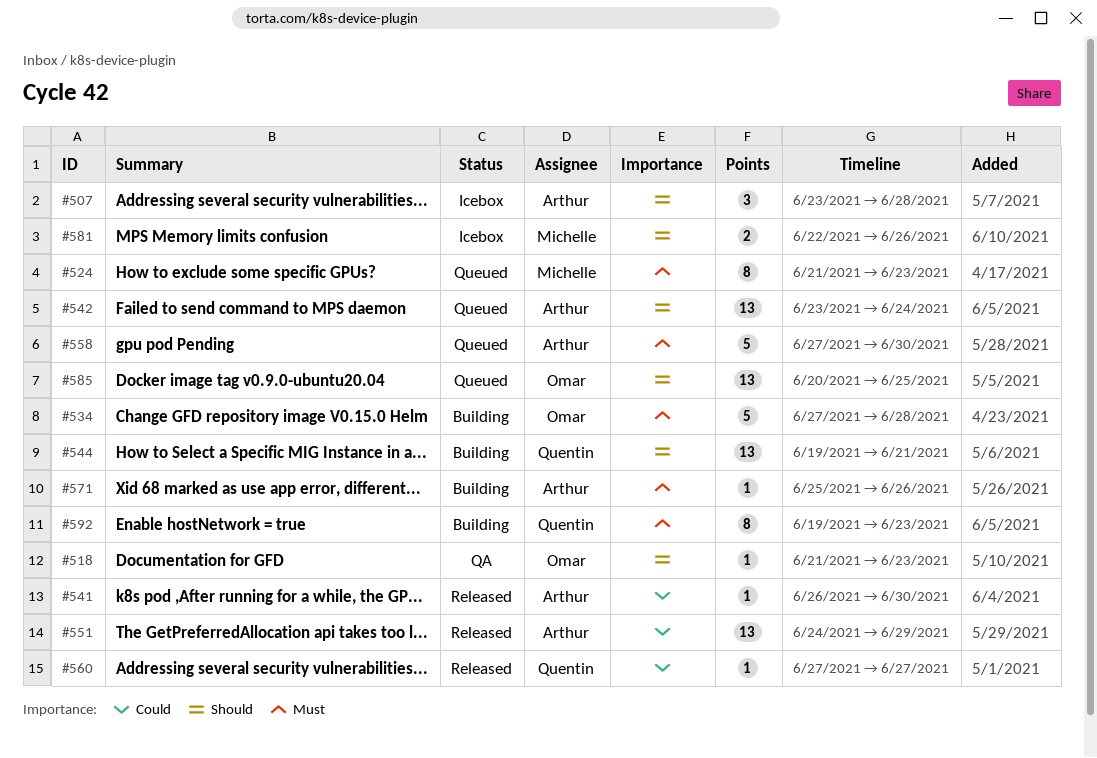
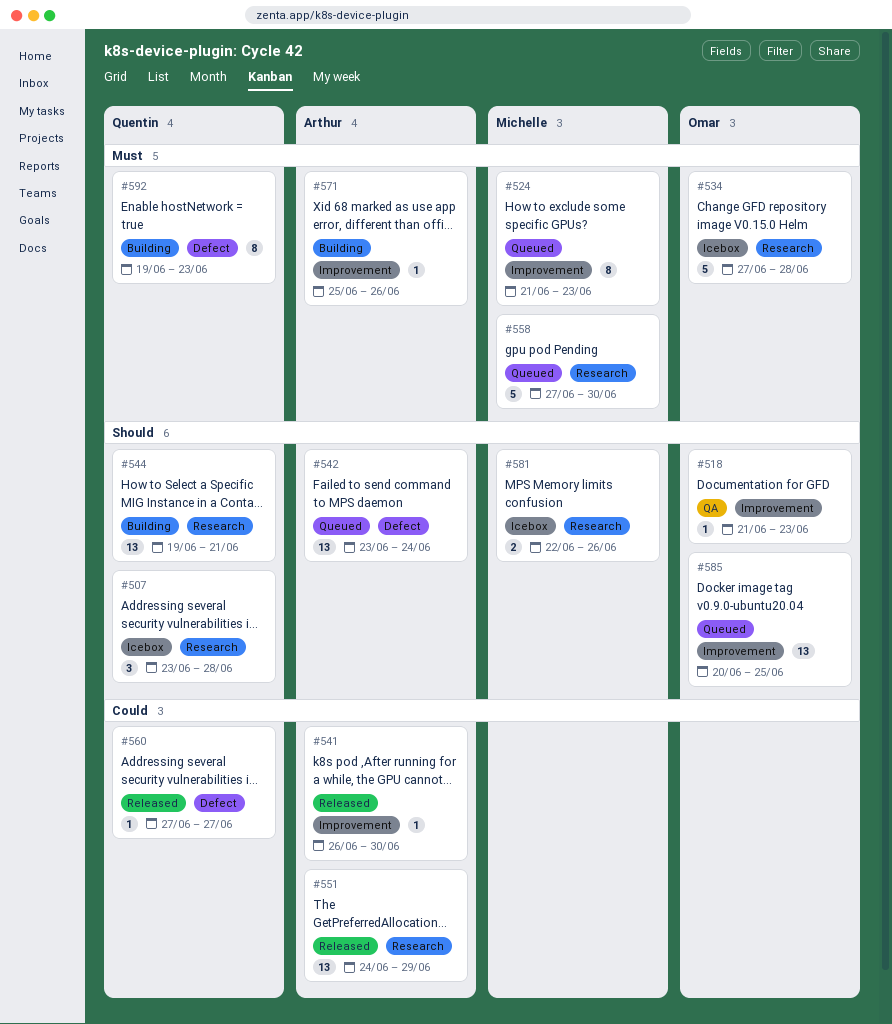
#507, owner: Arthur -> Quentin
#534, status: Building -> Icebox
#558, owner: Arthur -> Michelle

